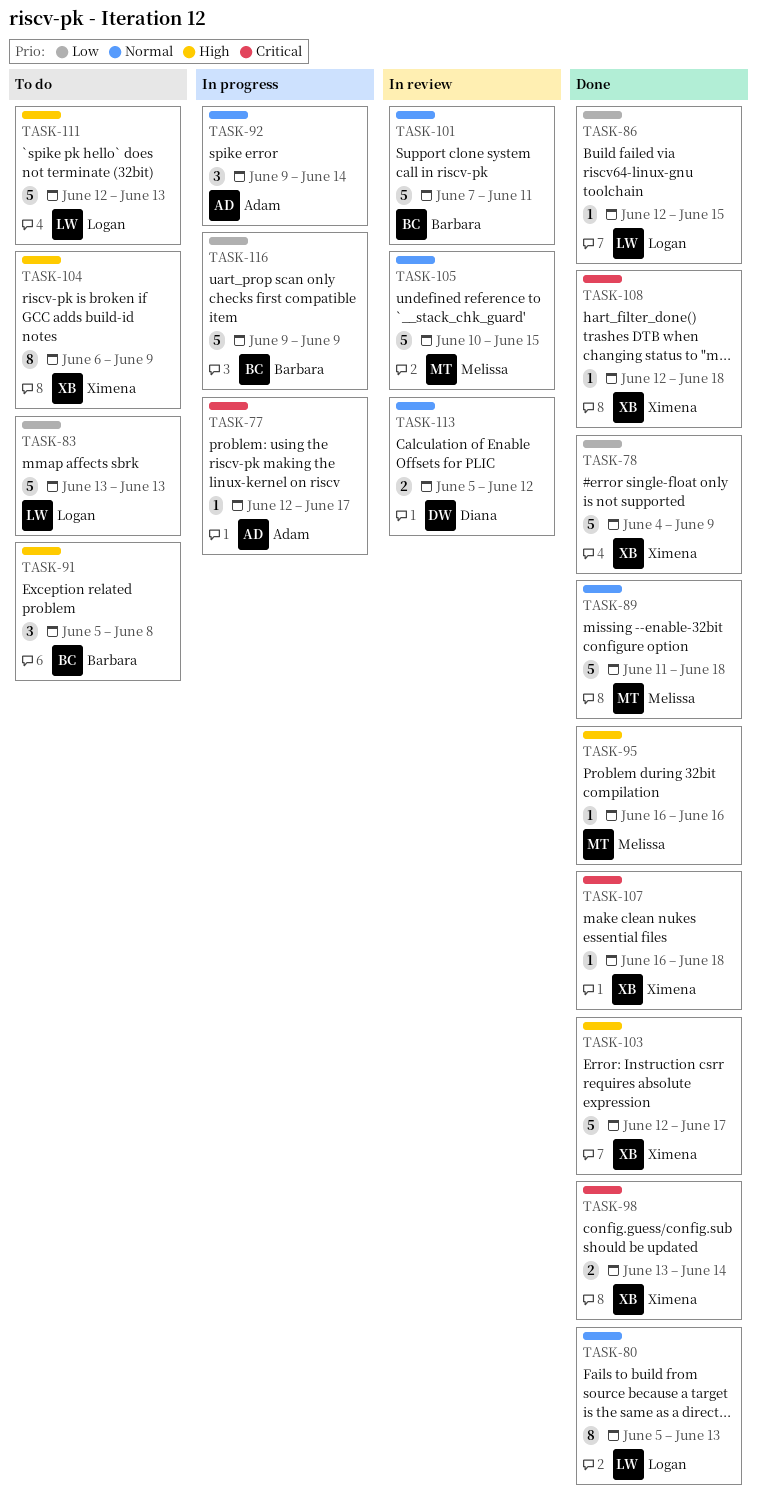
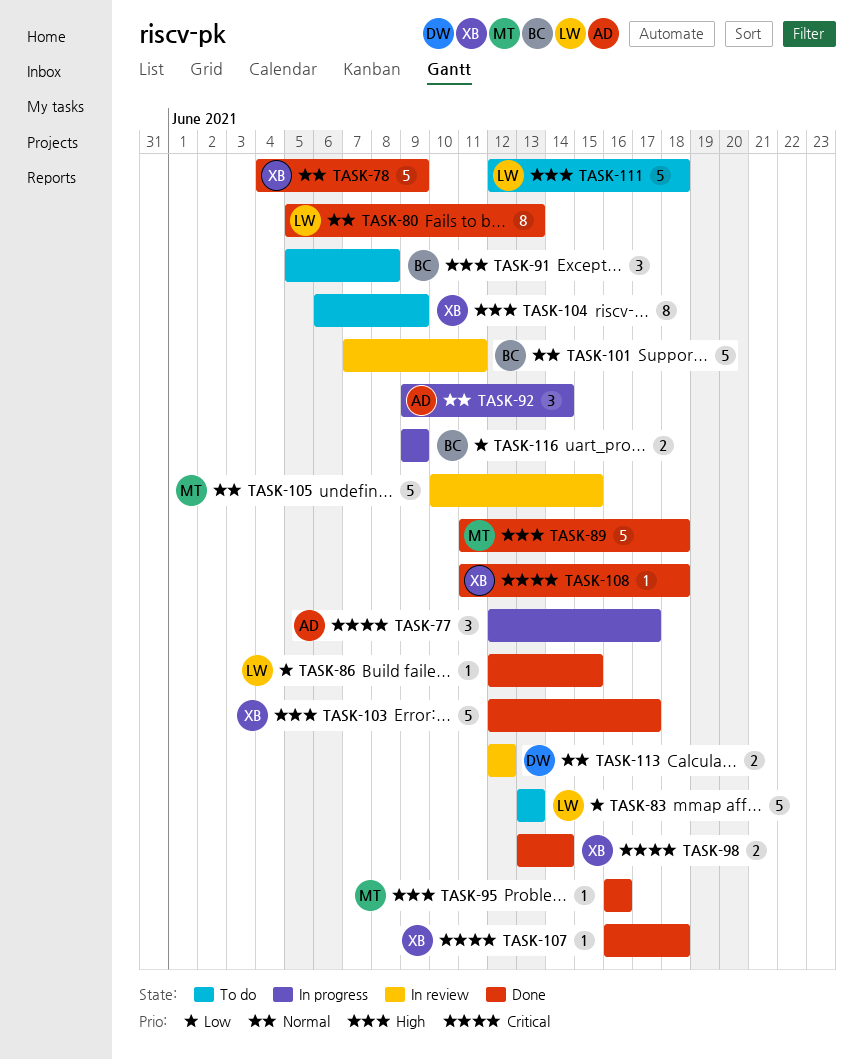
TASK-77, estimate: 1 -> 3
TASK-78, priority: Low -> Normal
TASK-89, priority: Normal -> High
TASK-108, start: Jun 12 -> Jun 11
TASK-111, due: Jun 13 -> Jun 18
TASK-113, start: Jun 5 -> Jun 12
TASK-116, estimate: 5 -> 2

